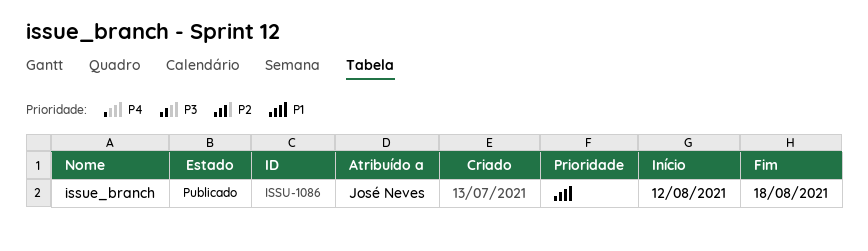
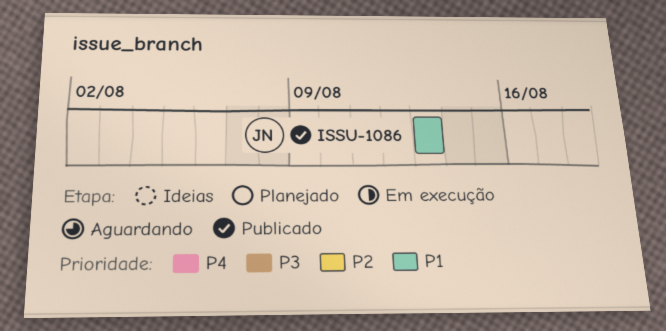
ISSU-1086, start: Aug 12 -> Aug 13
ISSU-1086, due: Aug 18 -> Aug 13

